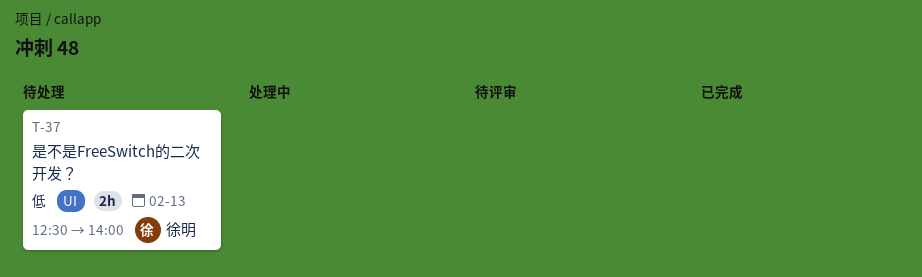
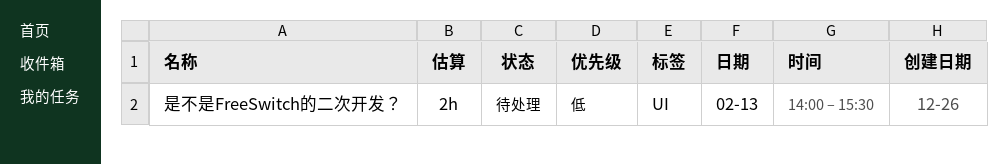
是不是FreeSwitch的二次开发？, begins: 12:30 -> 14:00
是不是FreeSwitch的二次开发？, ends: 14:00 -> 15:30

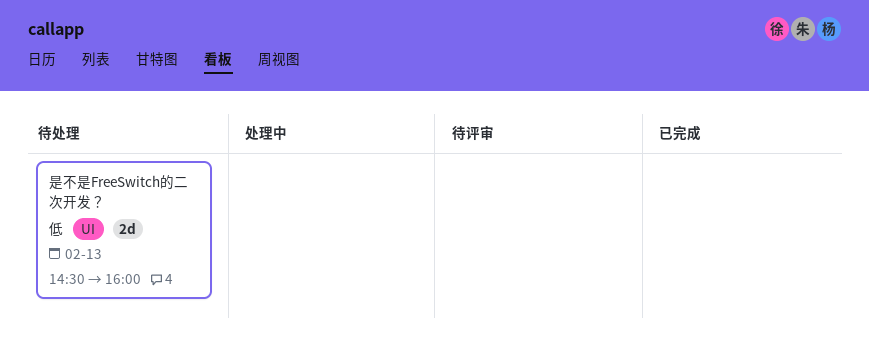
是不是FreeSwitch的二次开发？, estimate: 2h -> 2d
是不是FreeSwitch的二次开发？, begins: 14:00 -> 14:30
是不是FreeSwitch的二次开发？, ends: 15:30 -> 16:00

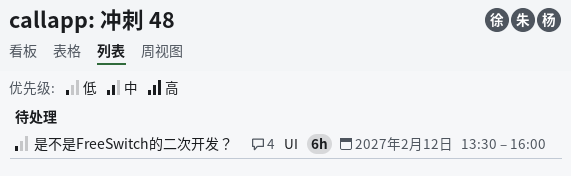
是不是FreeSwitch的二次开发？, estimate: 2d -> 6h
是不是FreeSwitch的二次开发？, day: Feb 13 -> Feb 12
是不是FreeSwitch的二次开发？, begins: 14:30 -> 13:30

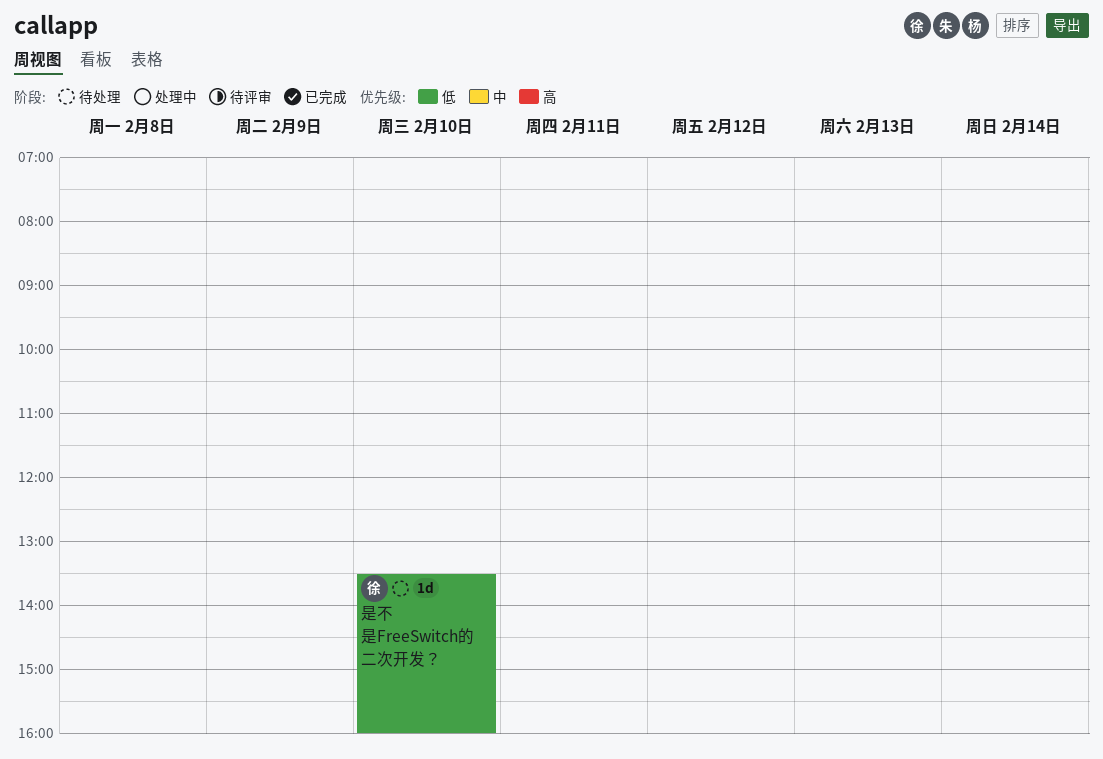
是不是FreeSwitch的二次开发？, estimate: 6h -> 1d
是不是FreeSwitch的二次开发？, day: Feb 12 -> Feb 10

